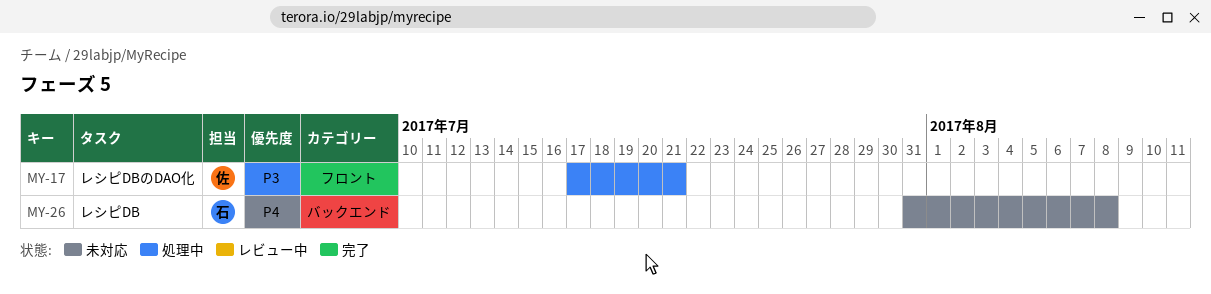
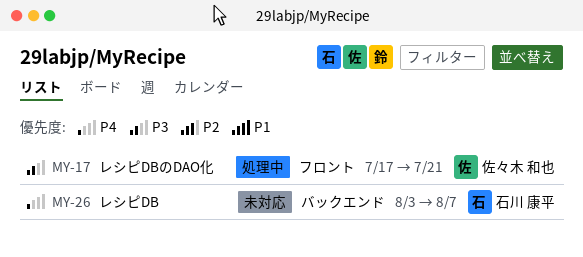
MY-26, start: Jul 31 -> Aug 3
MY-26, due: Aug 8 -> Aug 7

